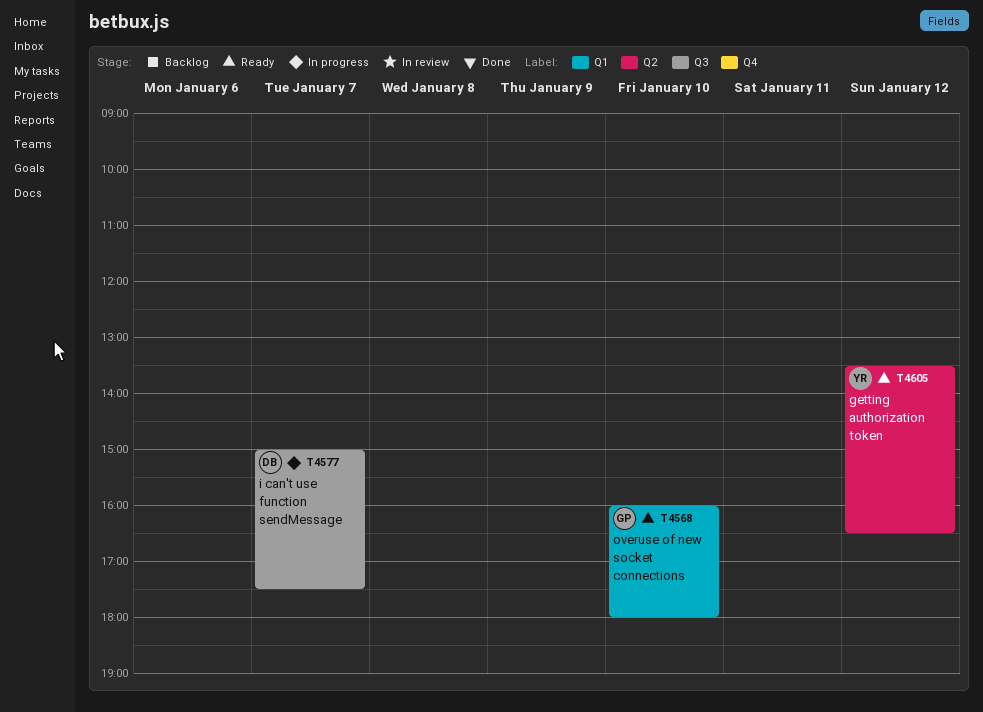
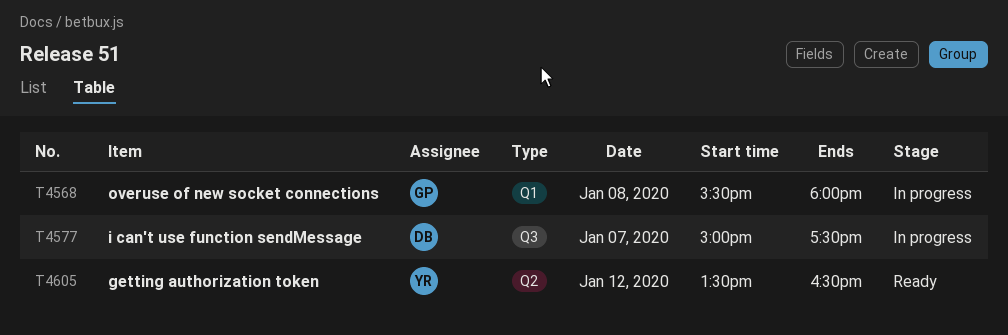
T4568, status: Ready -> In progress
T4568, day: Jan 10 -> Jan 8
T4568, begins: 16:00 -> 15:30

